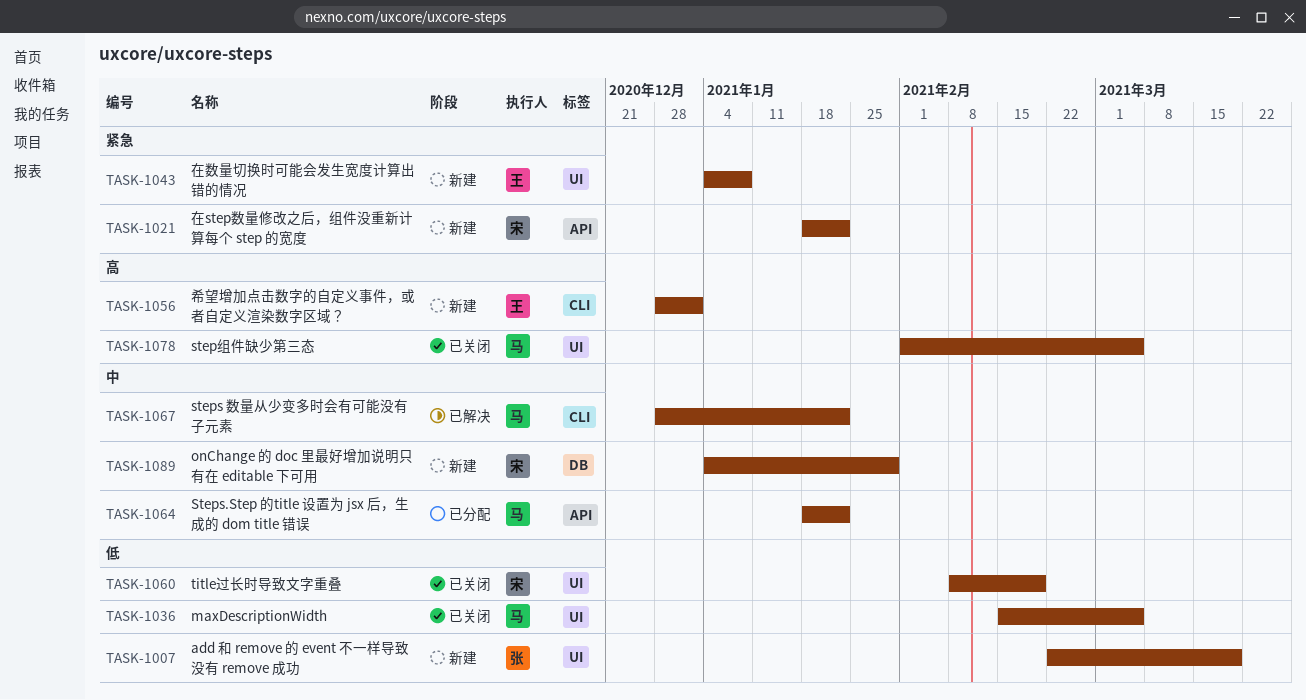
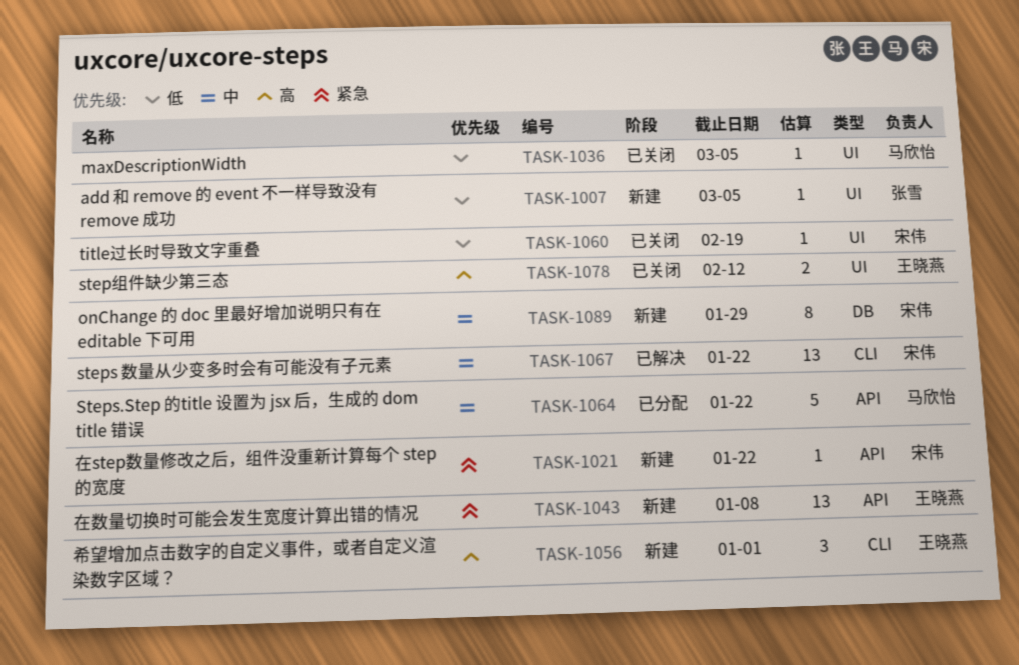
TASK-1007, due: Mar 19 -> Mar 5
TASK-1043, label: UI -> API
TASK-1067, owner: 马欣怡 -> 宋伟
TASK-1078, owner: 马欣怡 -> 王晓燕
TASK-1078, due: Mar 5 -> Feb 12

